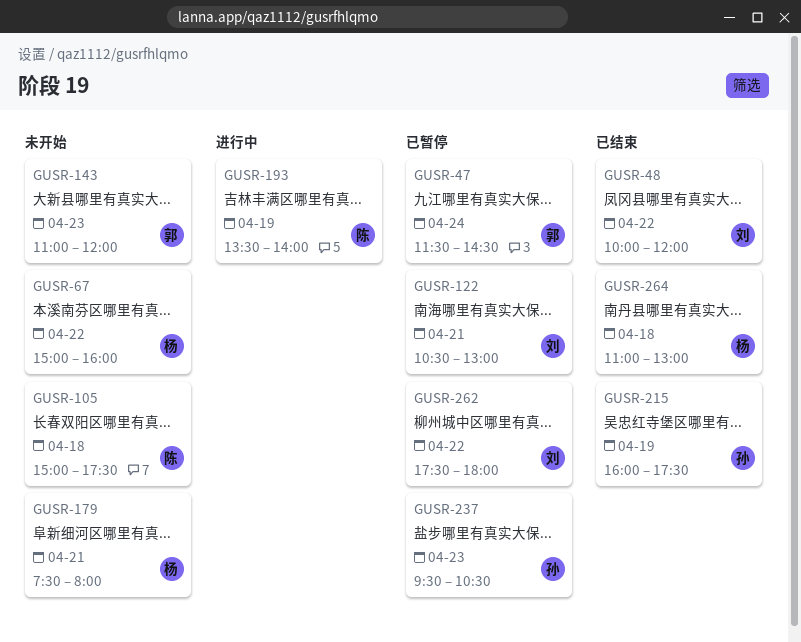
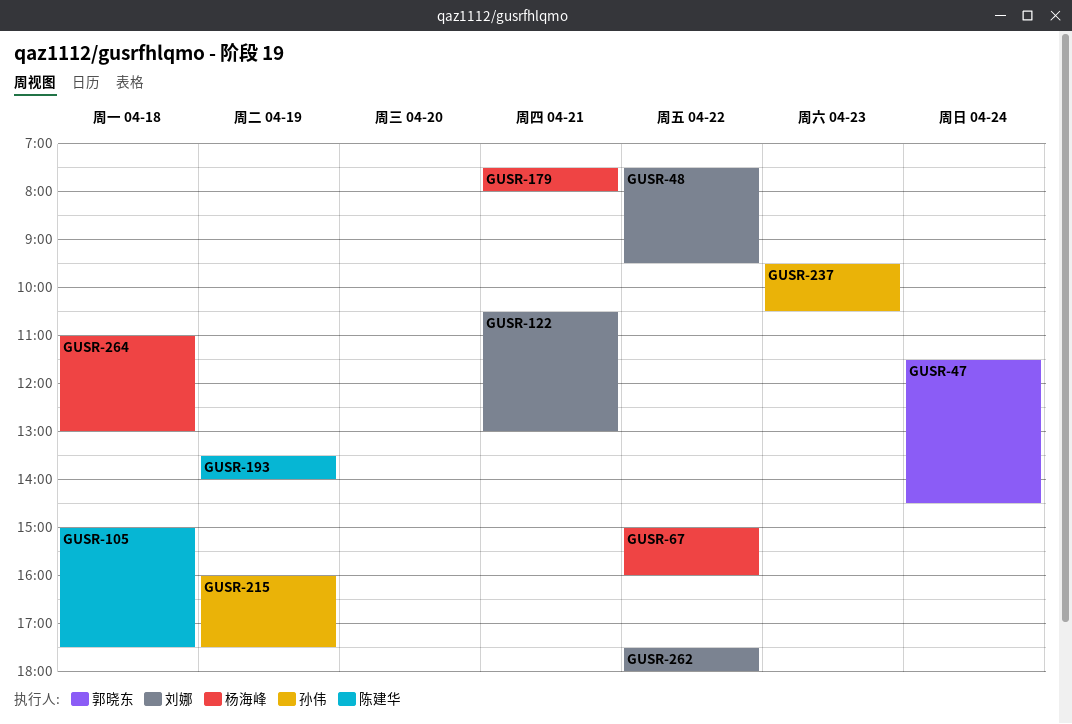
GUSR-48, begins: 10:00 -> 07:30
GUSR-48, ends: 12:00 -> 09:30
GUSR-143: present -> none

